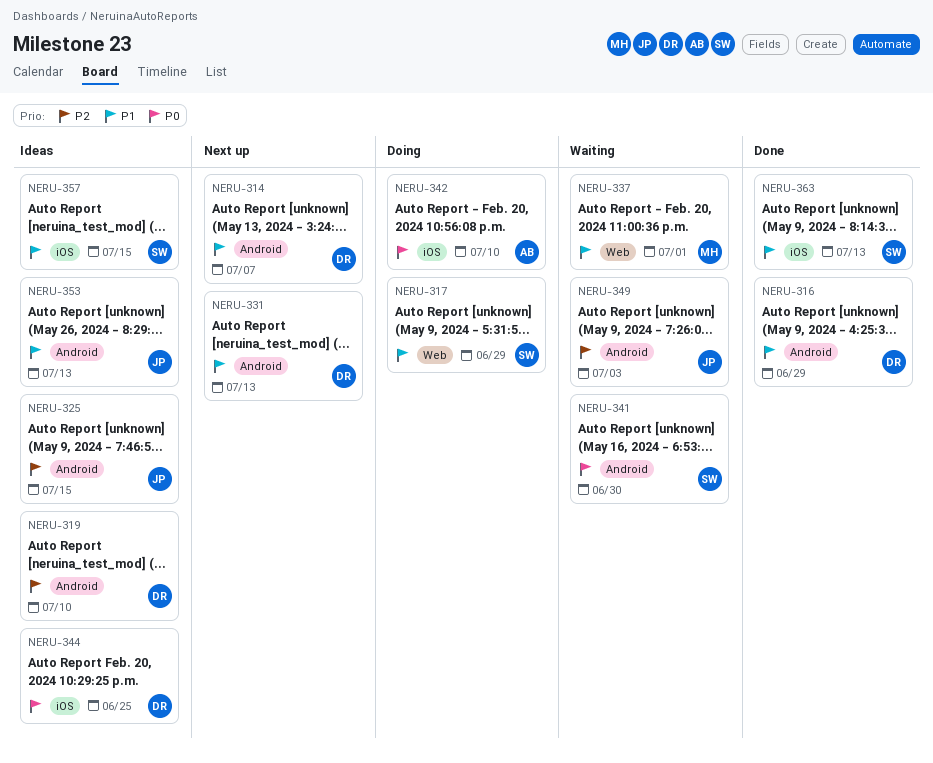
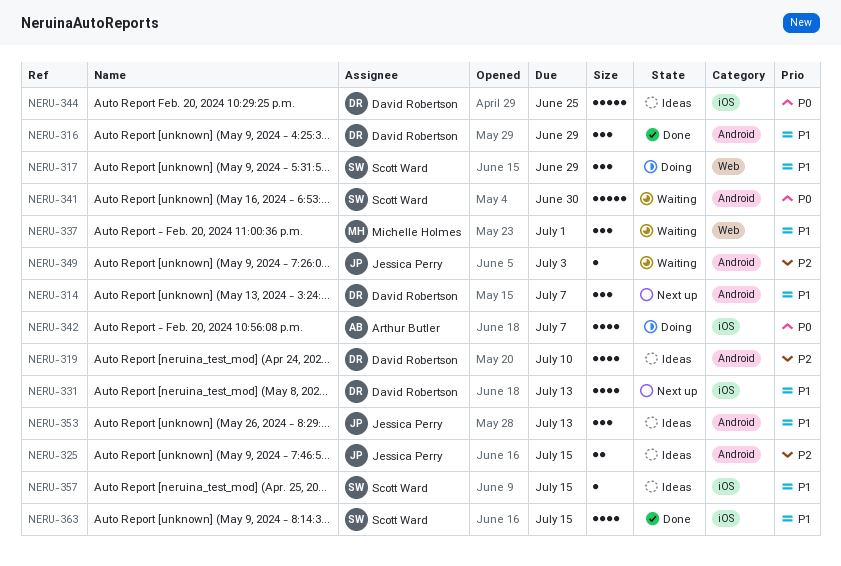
NERU-331, label: Android -> iOS
NERU-342, due: Jul 10 -> Jul 7
NERU-363, due: Jul 13 -> Jul 15

